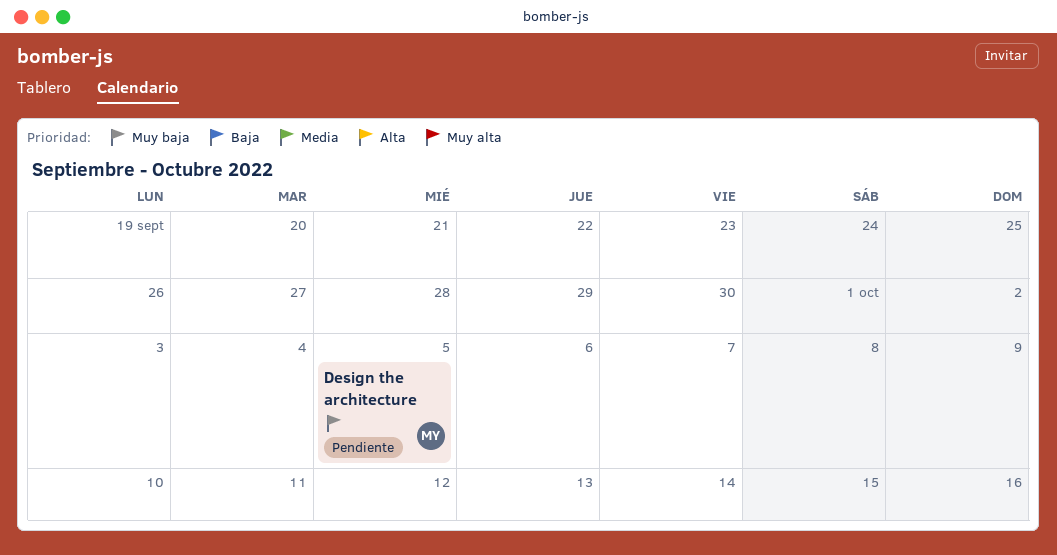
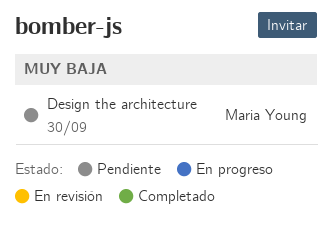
Design the architecture, due: Oct 5 -> Sep 30

